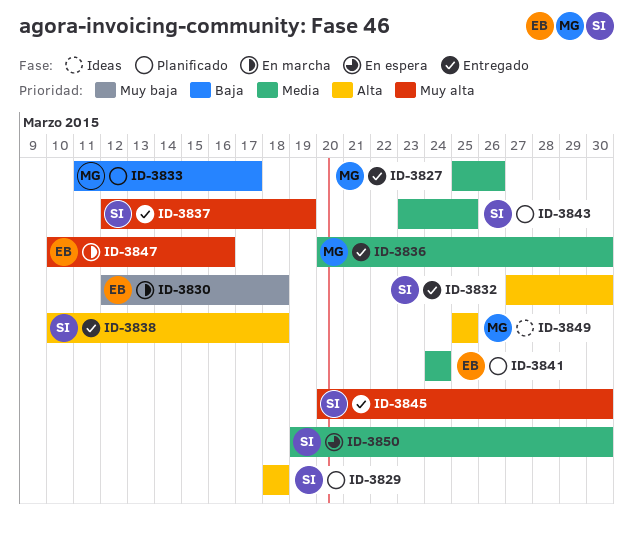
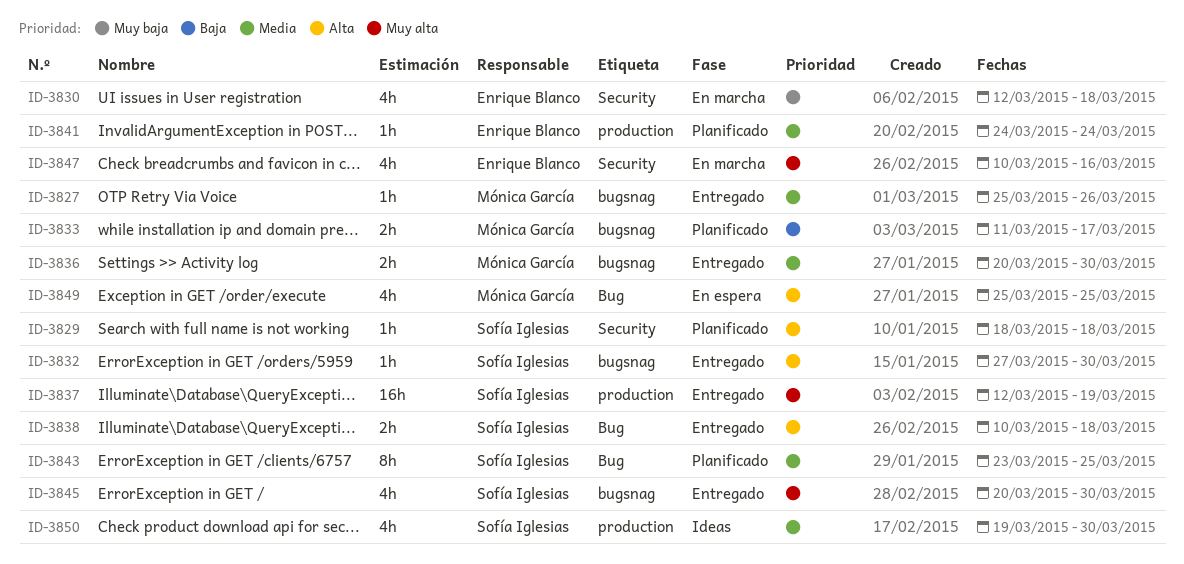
ID-3849, status: Ideas -> En espera
ID-3850, status: En espera -> Ideas

